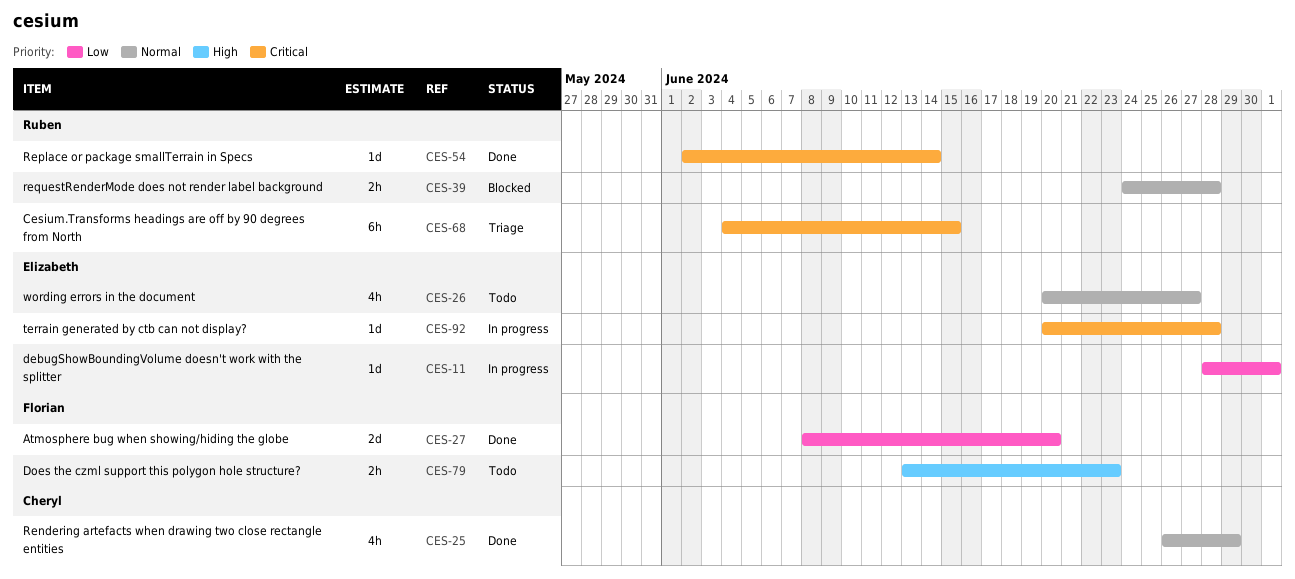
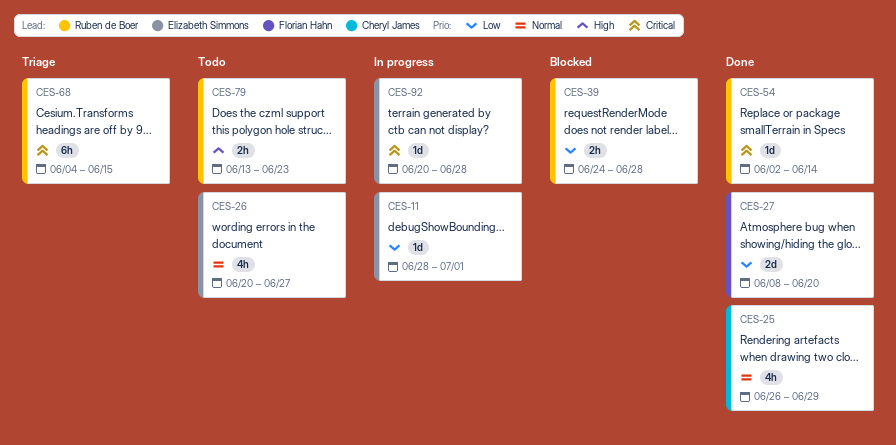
CES-39, priority: Normal -> Low
CES-79, owner: Florian Hahn -> Ruben de Boer

